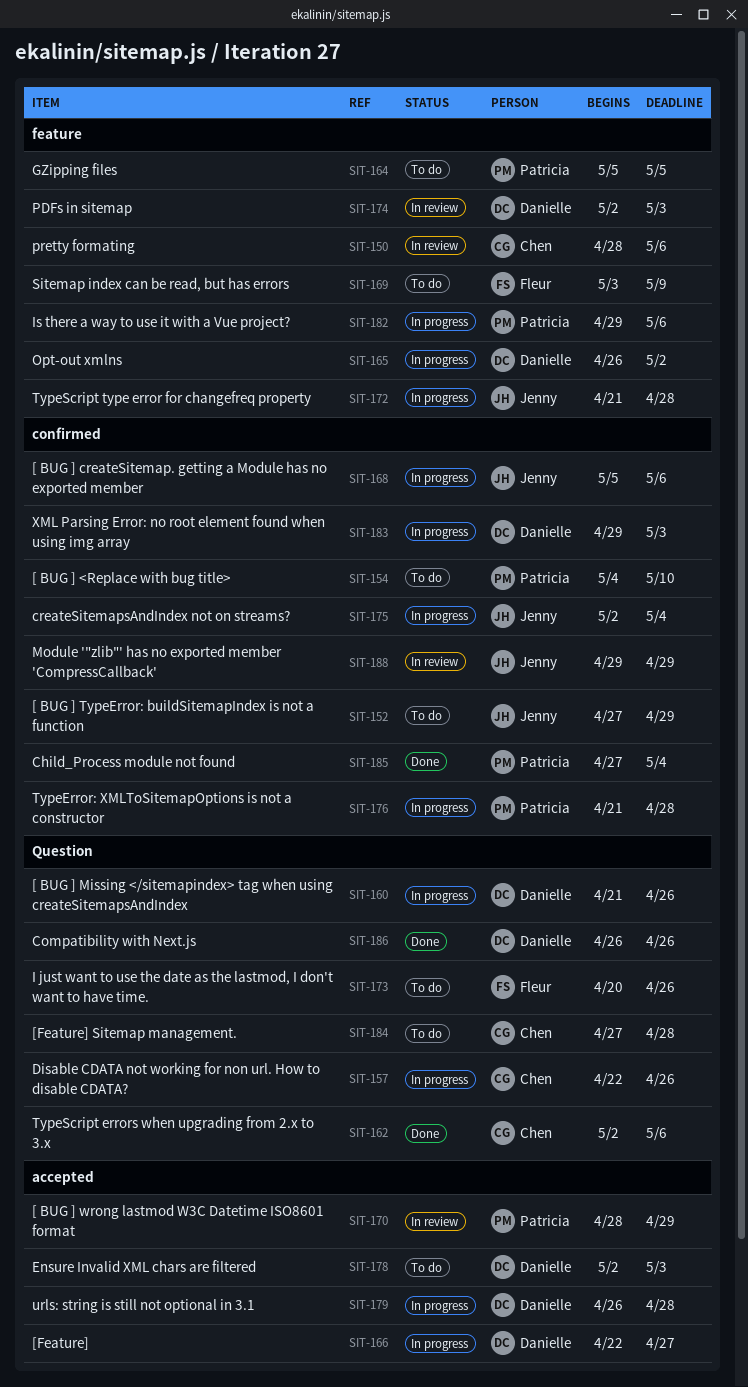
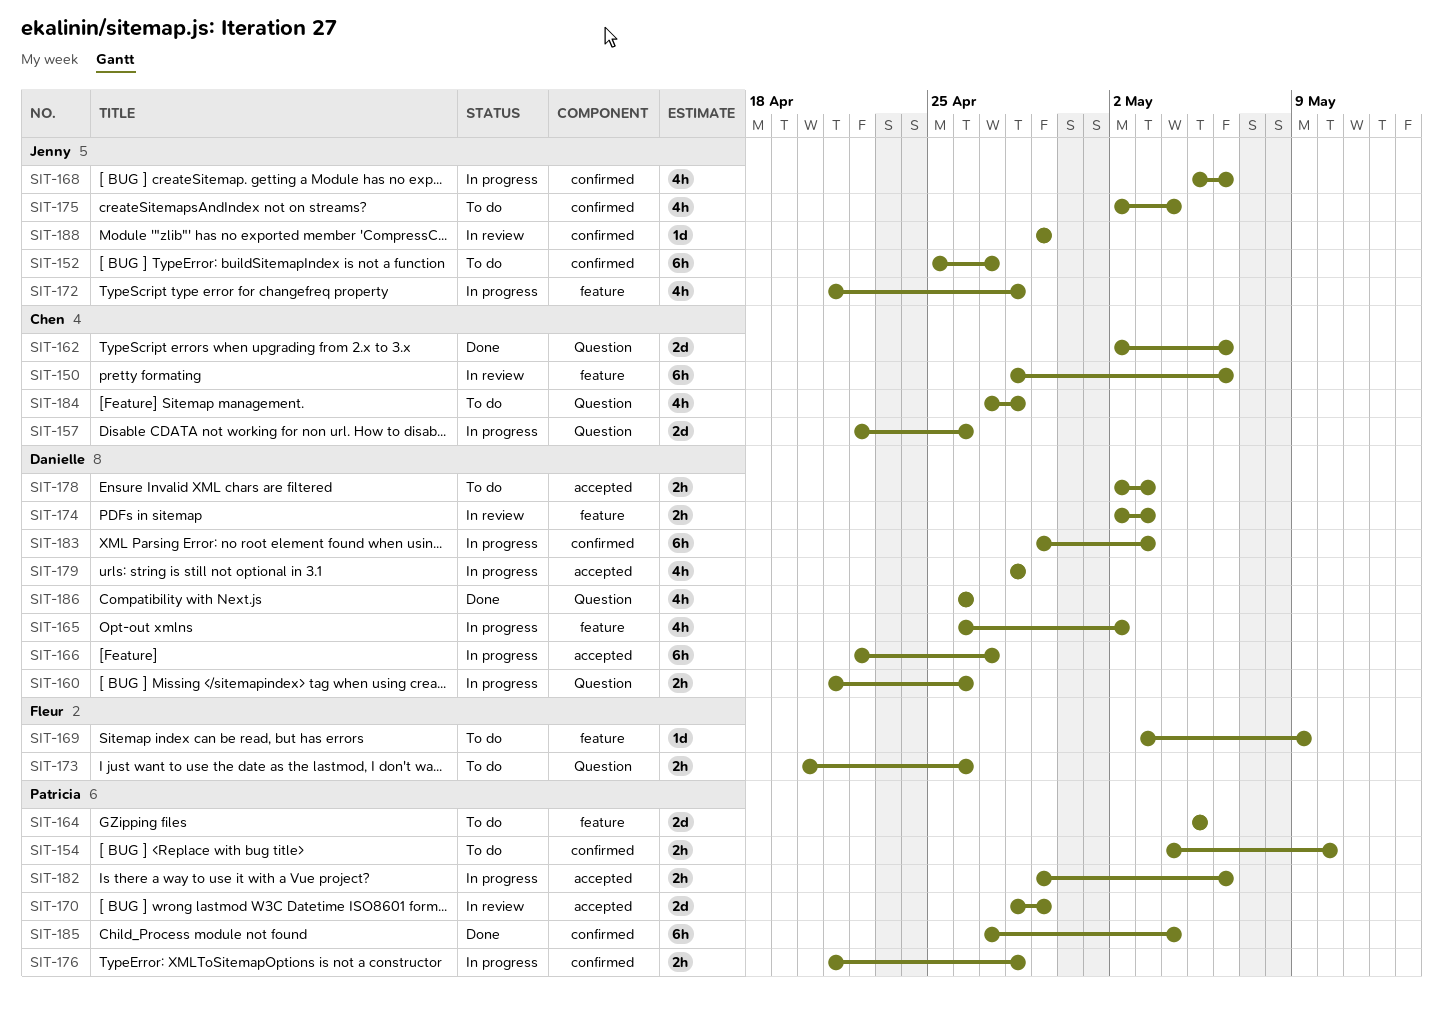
SIT-152, start: Apr 27 -> Apr 25
SIT-152, due: Apr 29 -> Apr 27
SIT-175, status: In progress -> To do
SIT-179, start: Apr 26 -> Apr 28
SIT-182, label: feature -> accepted

